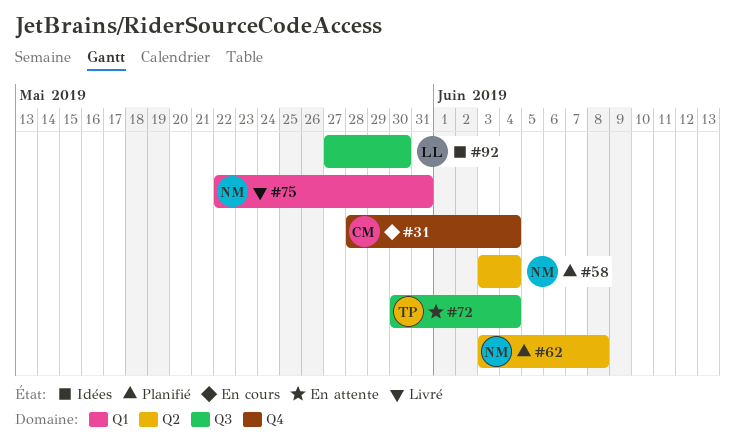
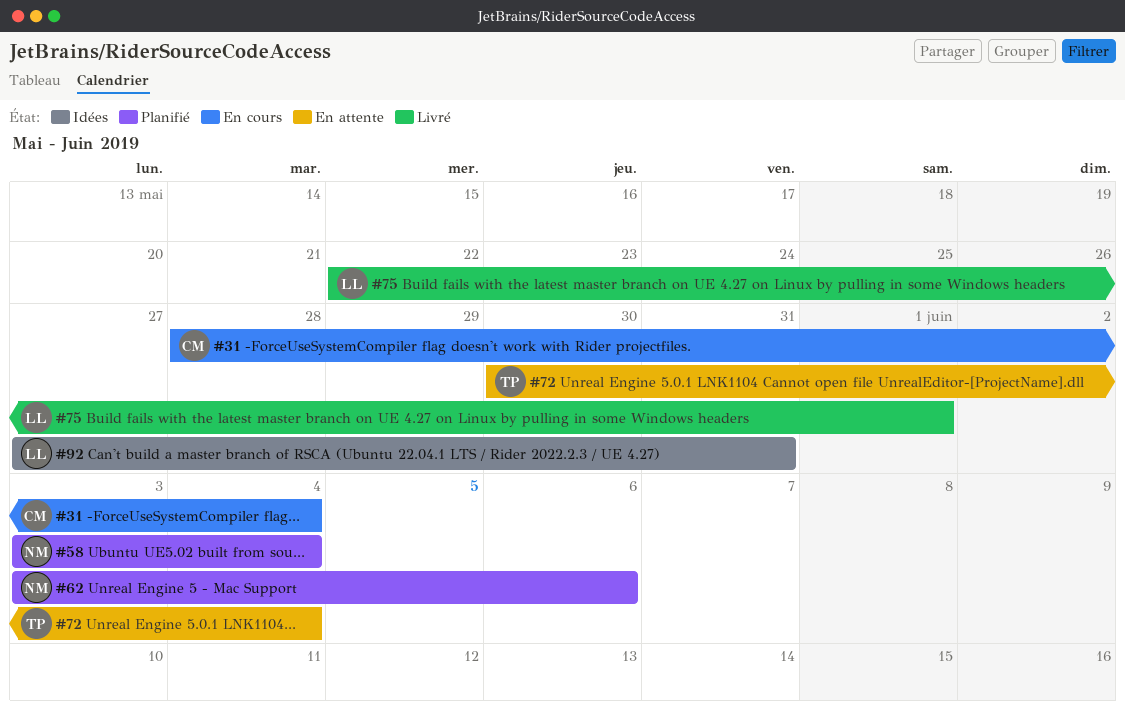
#62, due: Jun 8 -> Jun 6
#75, owner: NM -> LL
#75, due: May 31 -> Jun 1
#92, due: May 30 -> May 31

